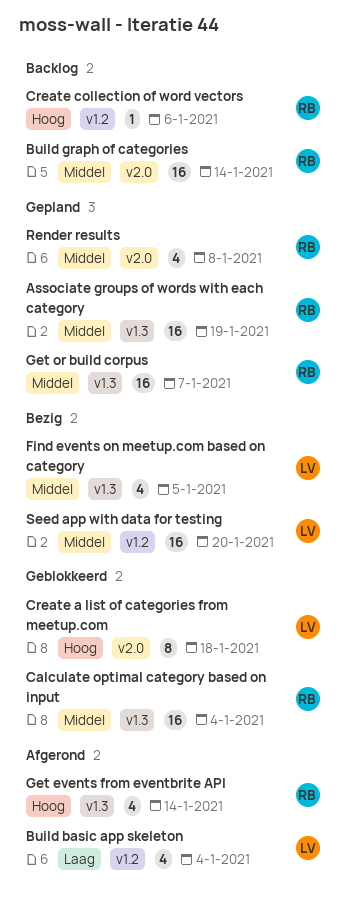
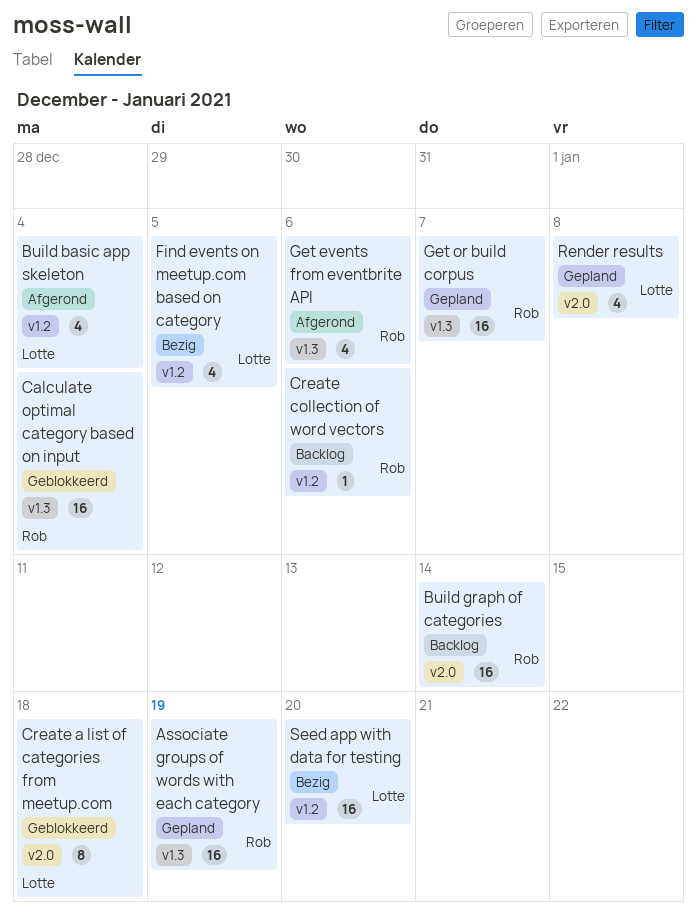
Find events on meetup.com based on category, label: v1.3 -> v1.2
Get events from eventbrite API, due: Jan 14 -> Jan 6
Render results, owner: Rob -> Lotte

